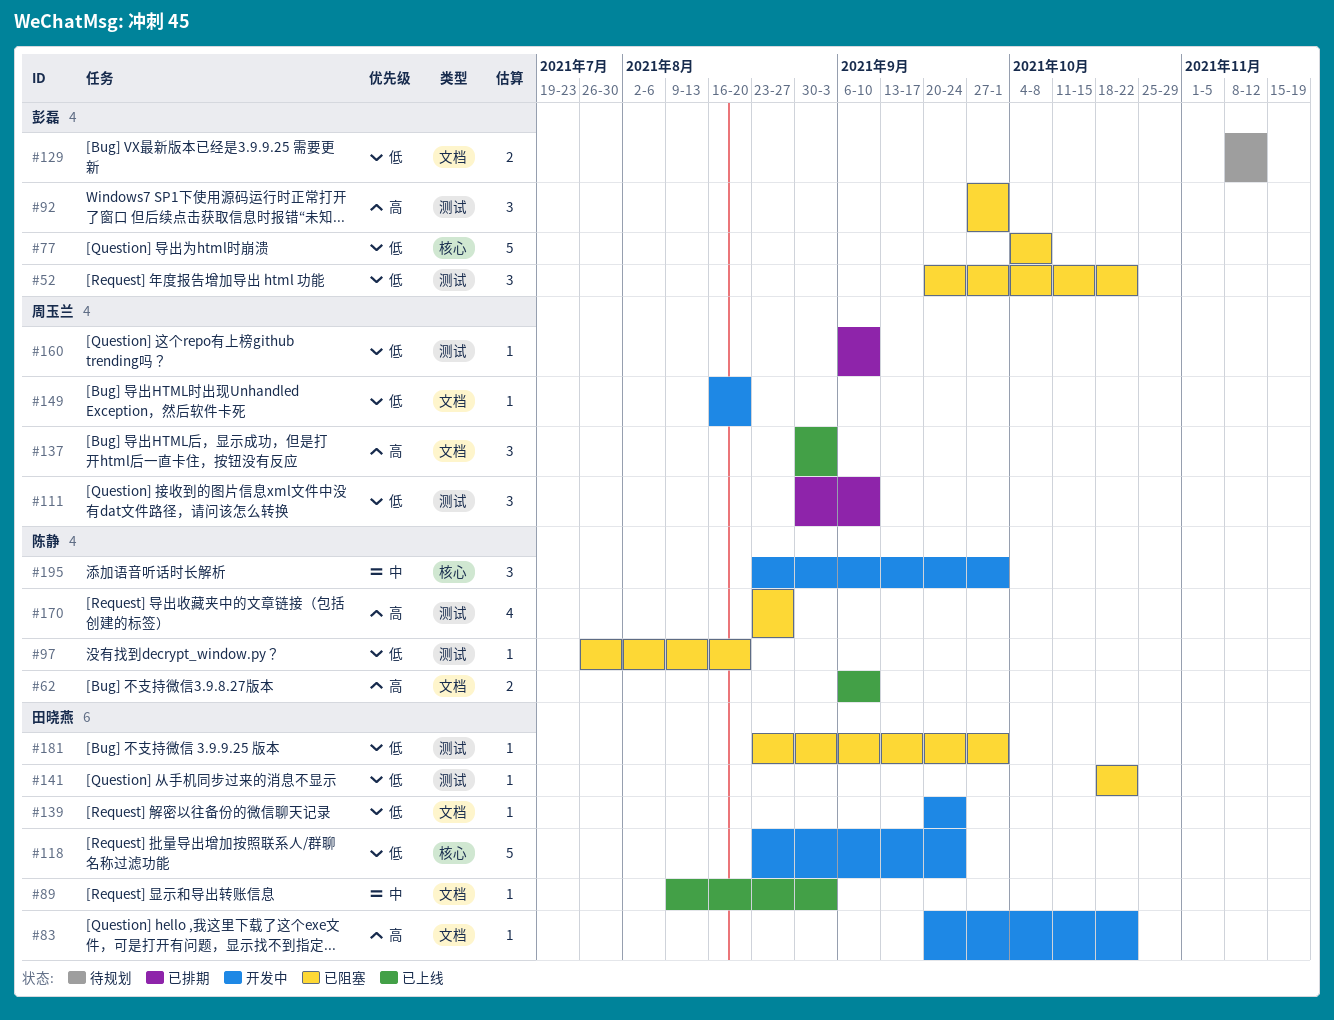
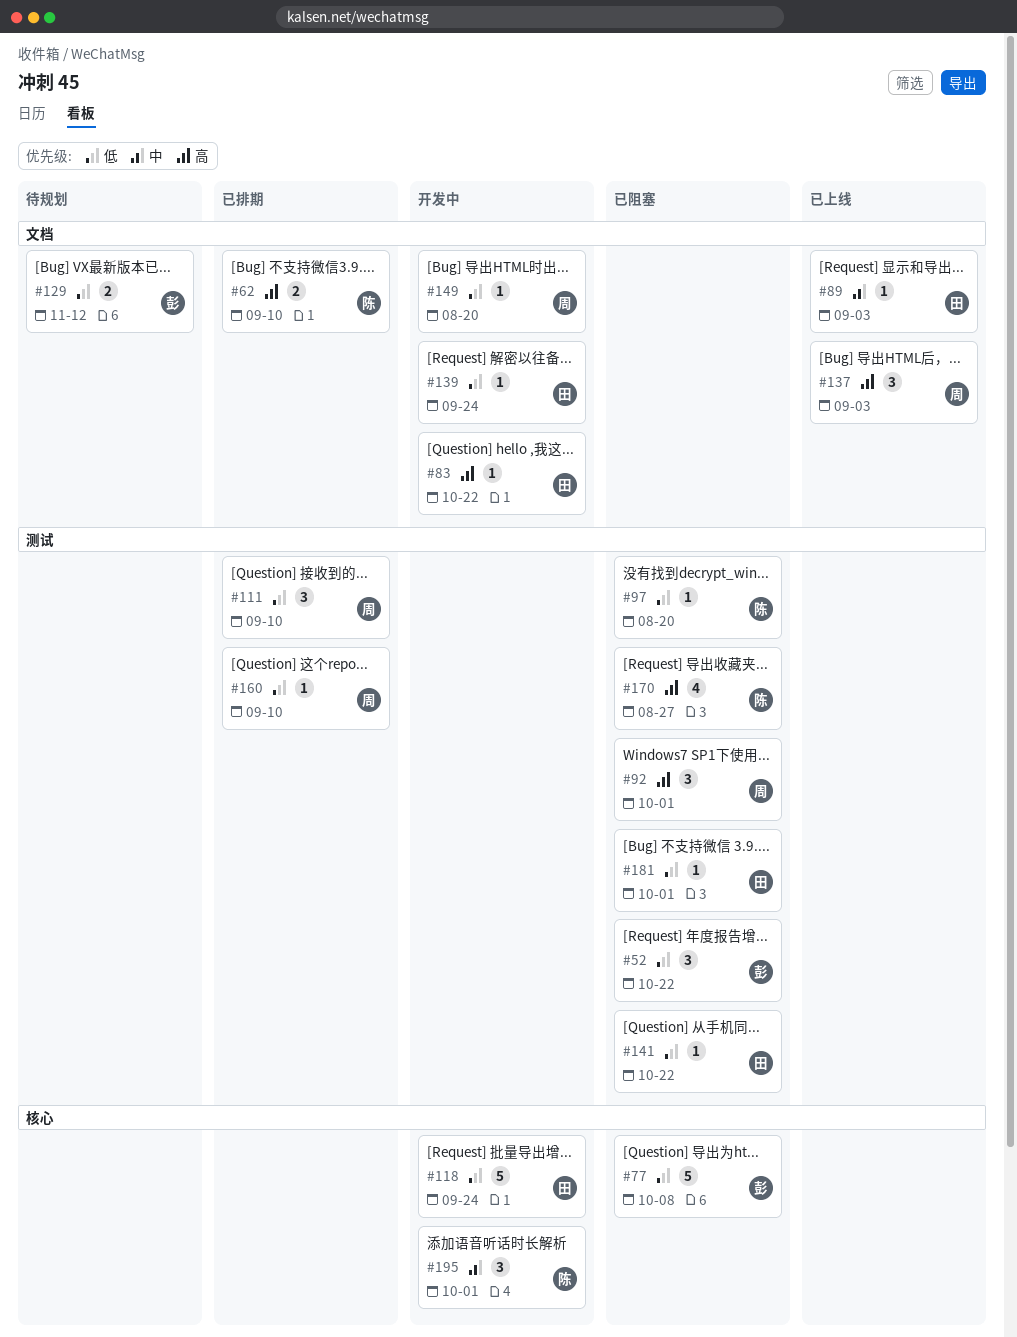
#62, status: 已上线 -> 已排期
#92, owner: 彭磊 -> 周玉兰

